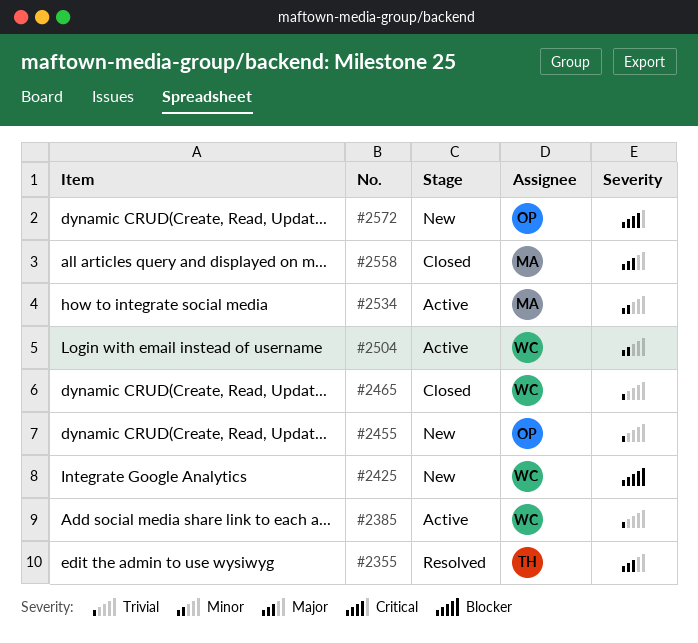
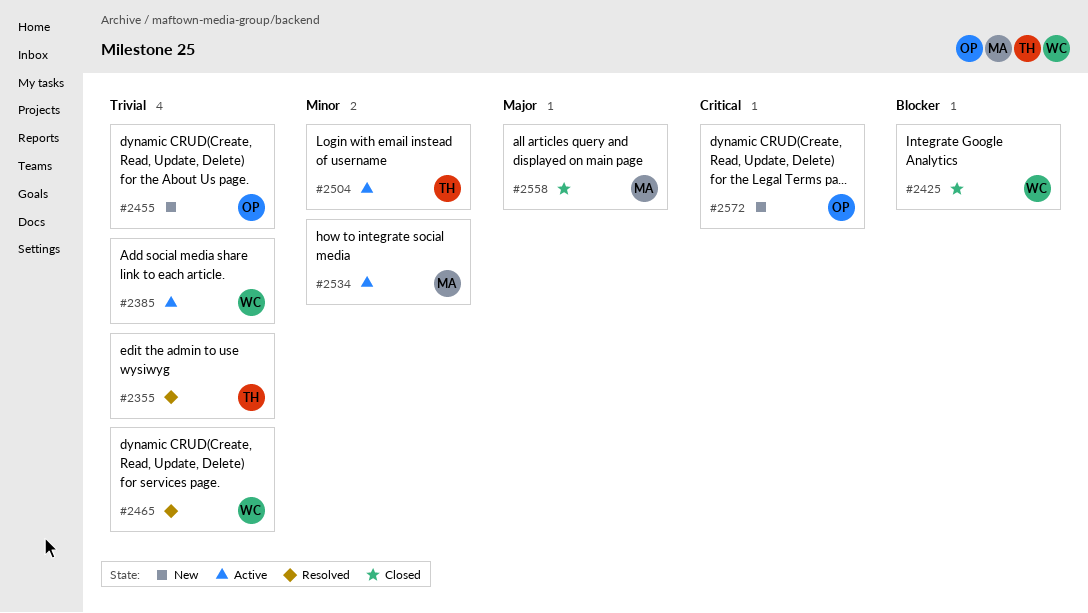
#2355, priority: Major -> Trivial
#2425, status: New -> Closed
#2465, status: Closed -> Resolved
#2504, owner: WC -> TH

